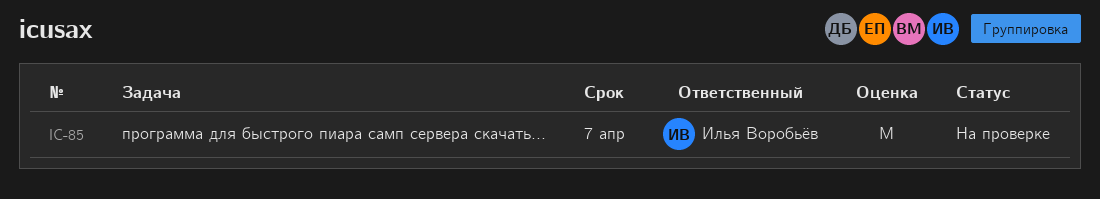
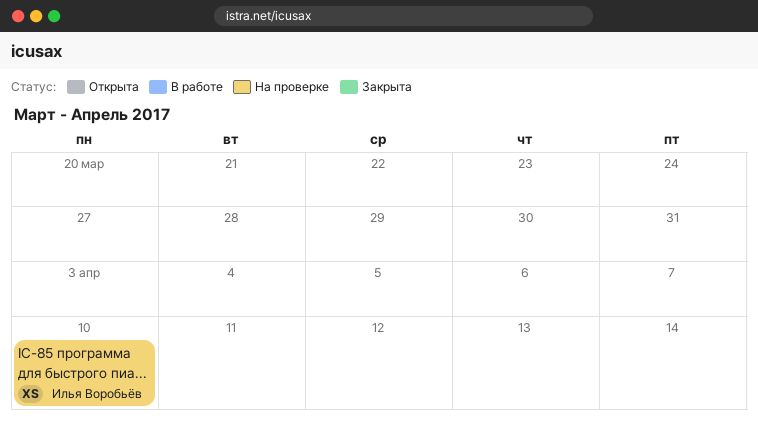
IC-85, estimate: M -> XS
IC-85, due: Apr 7 -> Apr 10

